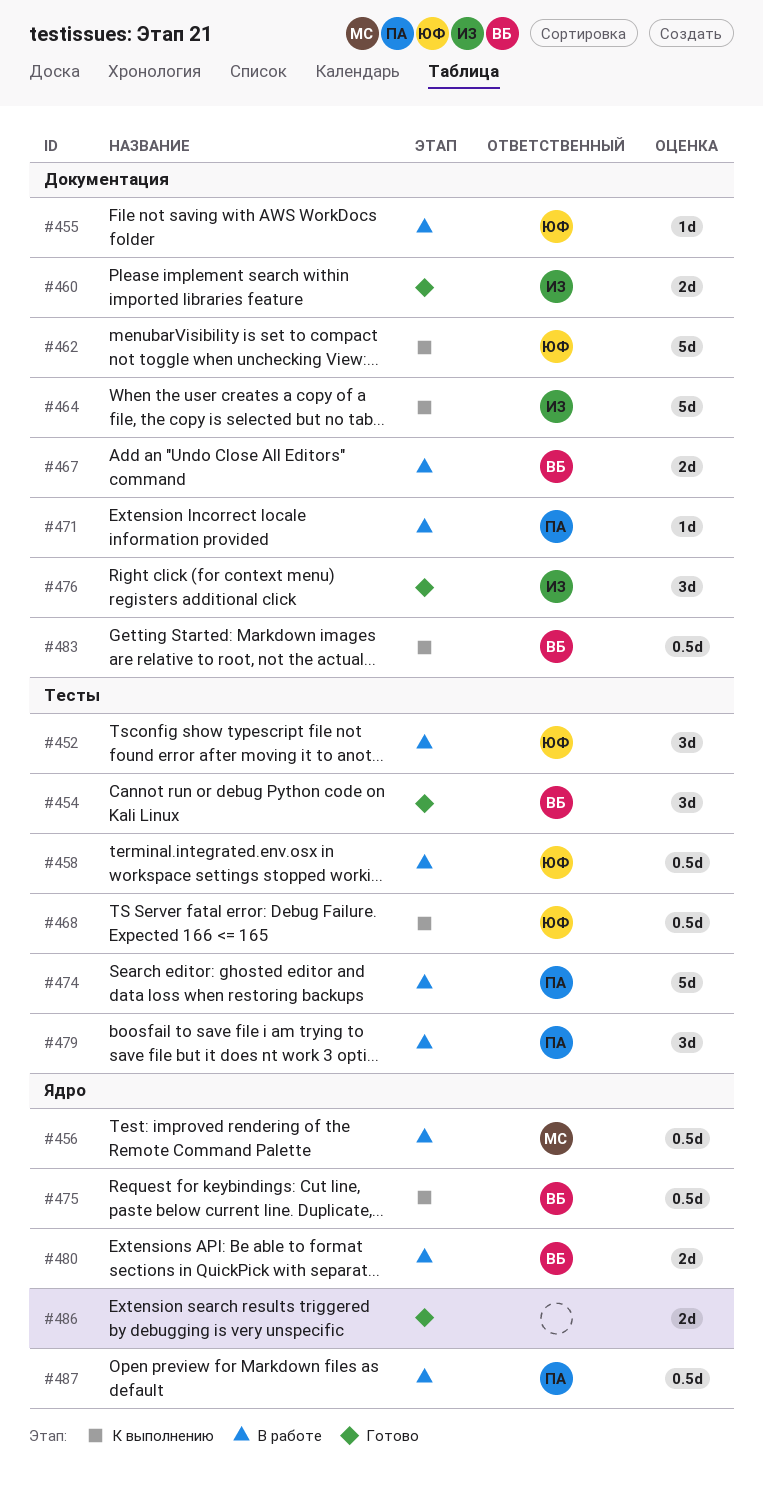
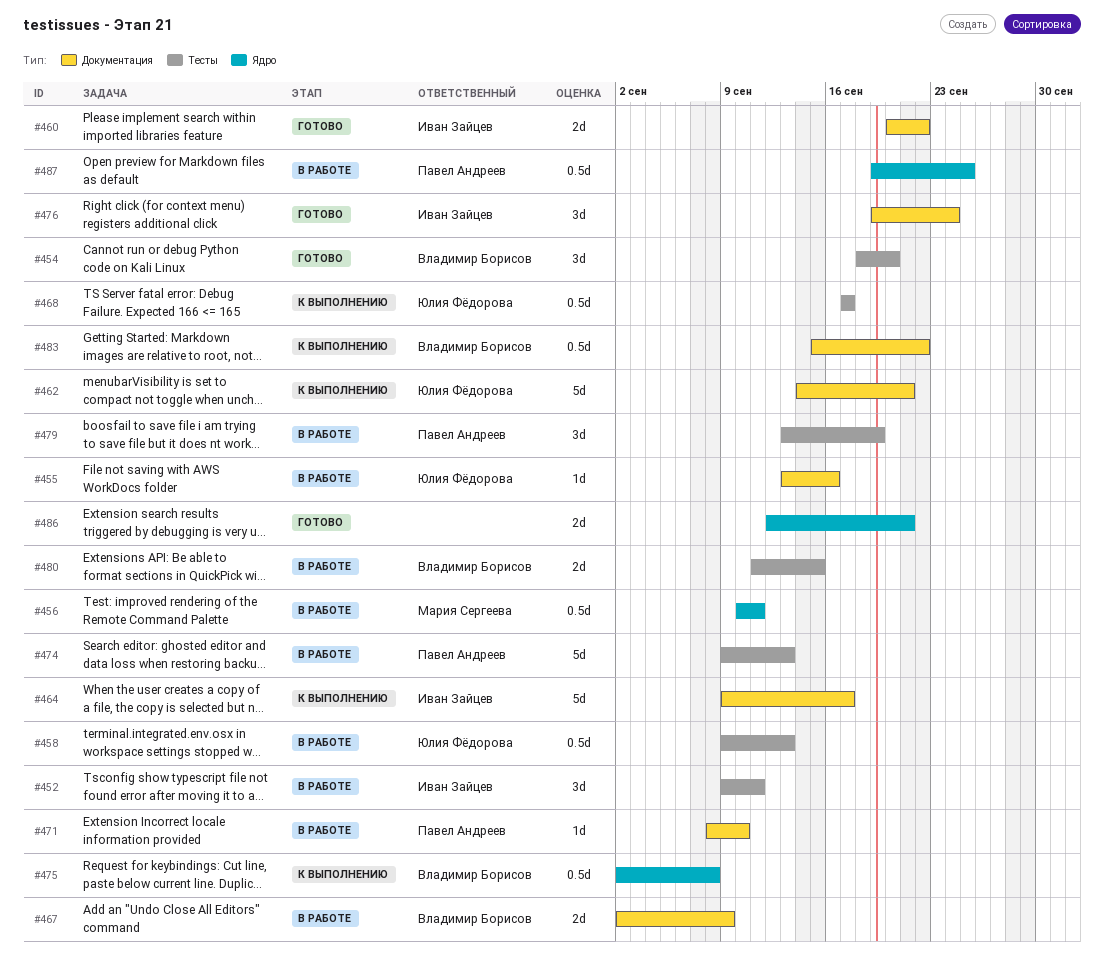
#452, owner: Юлия Фёдорова -> Иван Зайцев
#480, label: Ядро -> Тесты

